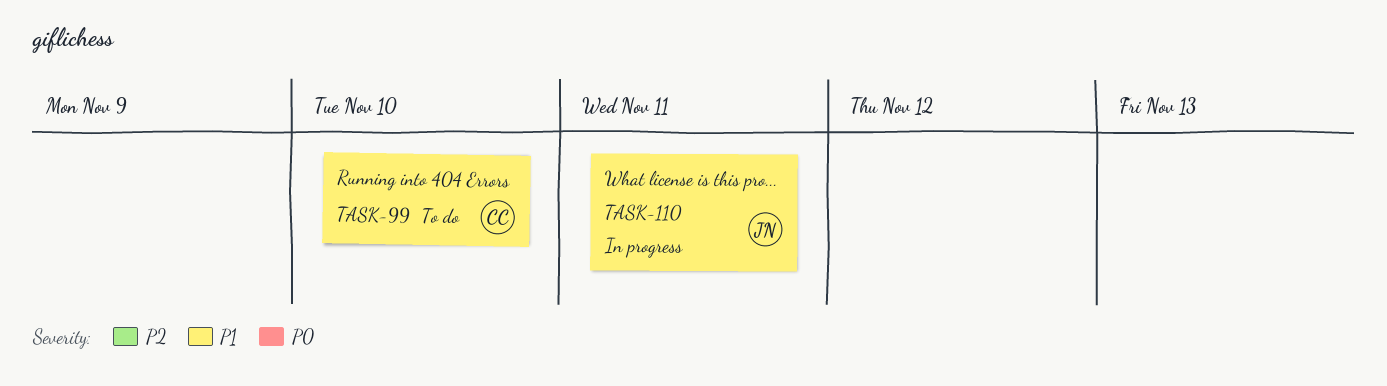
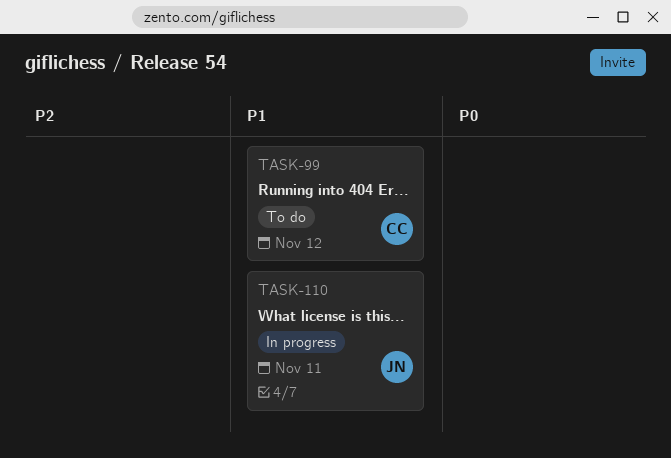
TASK-99, due: Nov 10 -> Nov 12

